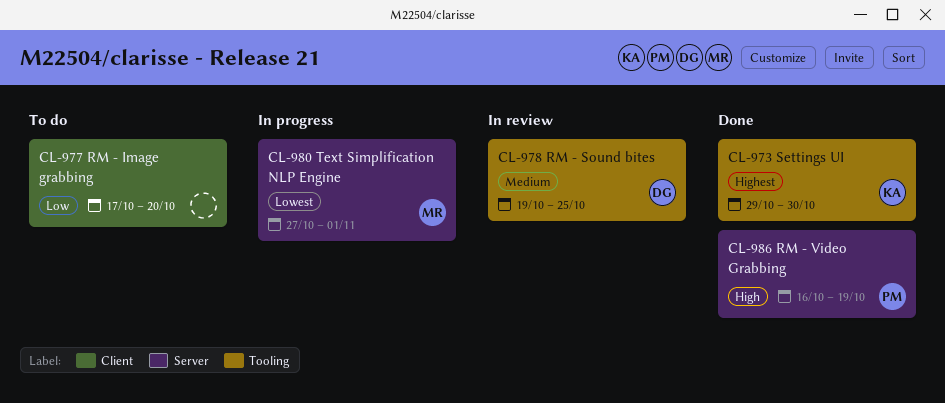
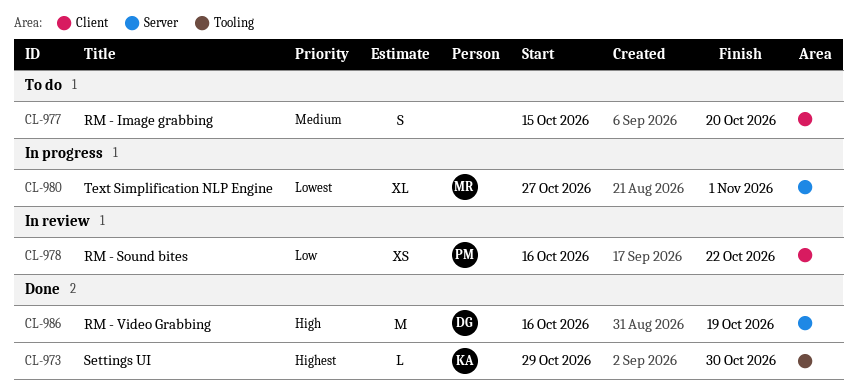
CL-977, priority: Low -> Medium
CL-977, start: Oct 17 -> Oct 15
CL-978, owner: DG -> PM
CL-978, priority: Medium -> Low
CL-978, label: Tooling -> Client
CL-978, start: Oct 19 -> Oct 16
CL-978, due: Oct 25 -> Oct 22
CL-986, owner: PM -> DG

